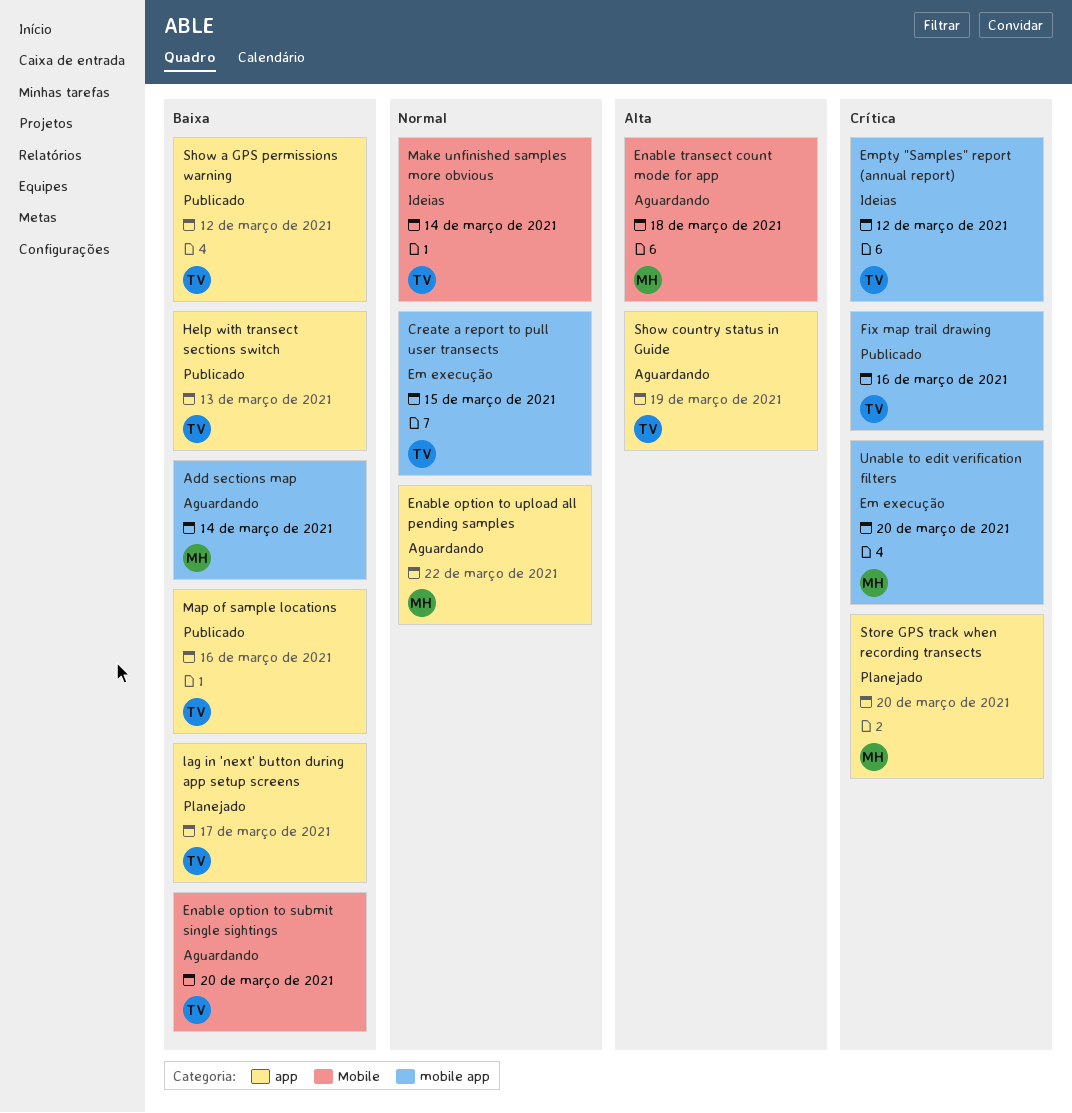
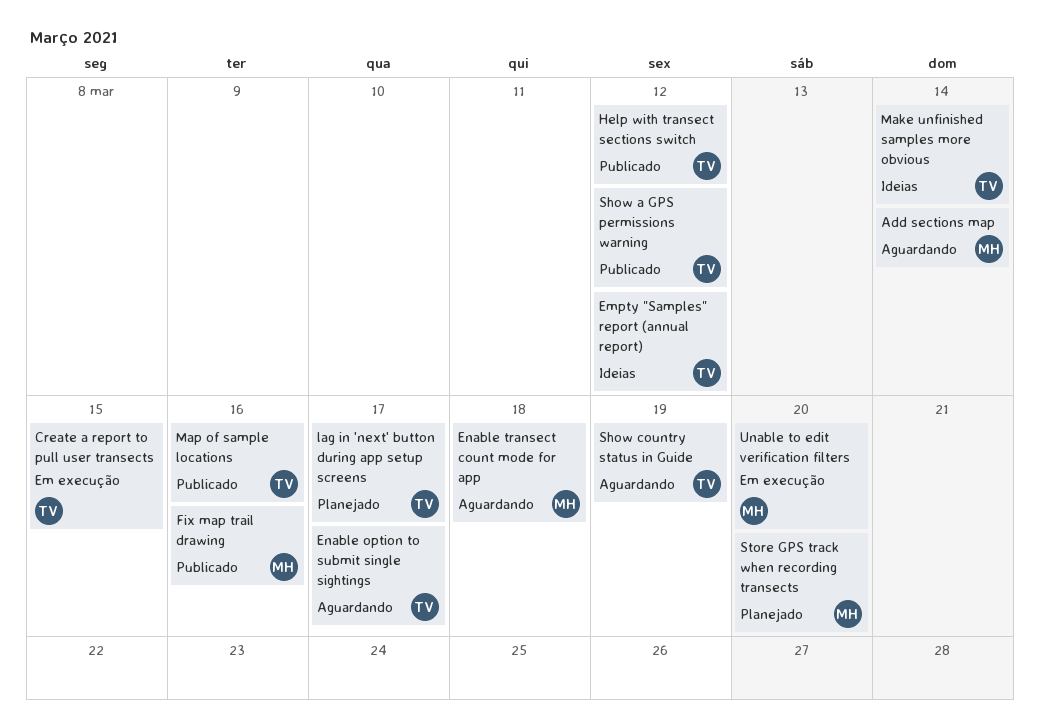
Enable option to submit single sightings, due: Mar 20 -> Mar 17
Enable option to upload all pending samples: present -> none
Fix map trail drawing, owner: TV -> MH
Help with transect sections switch, due: Mar 13 -> Mar 12

